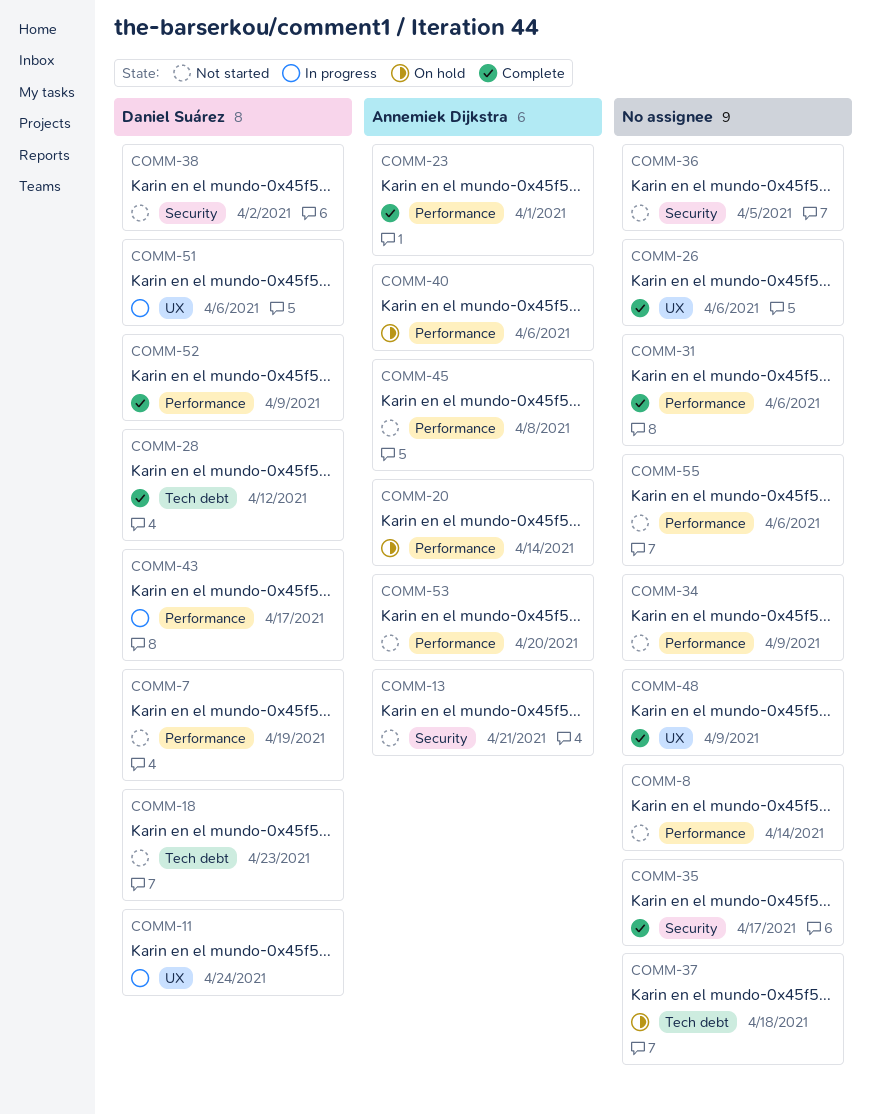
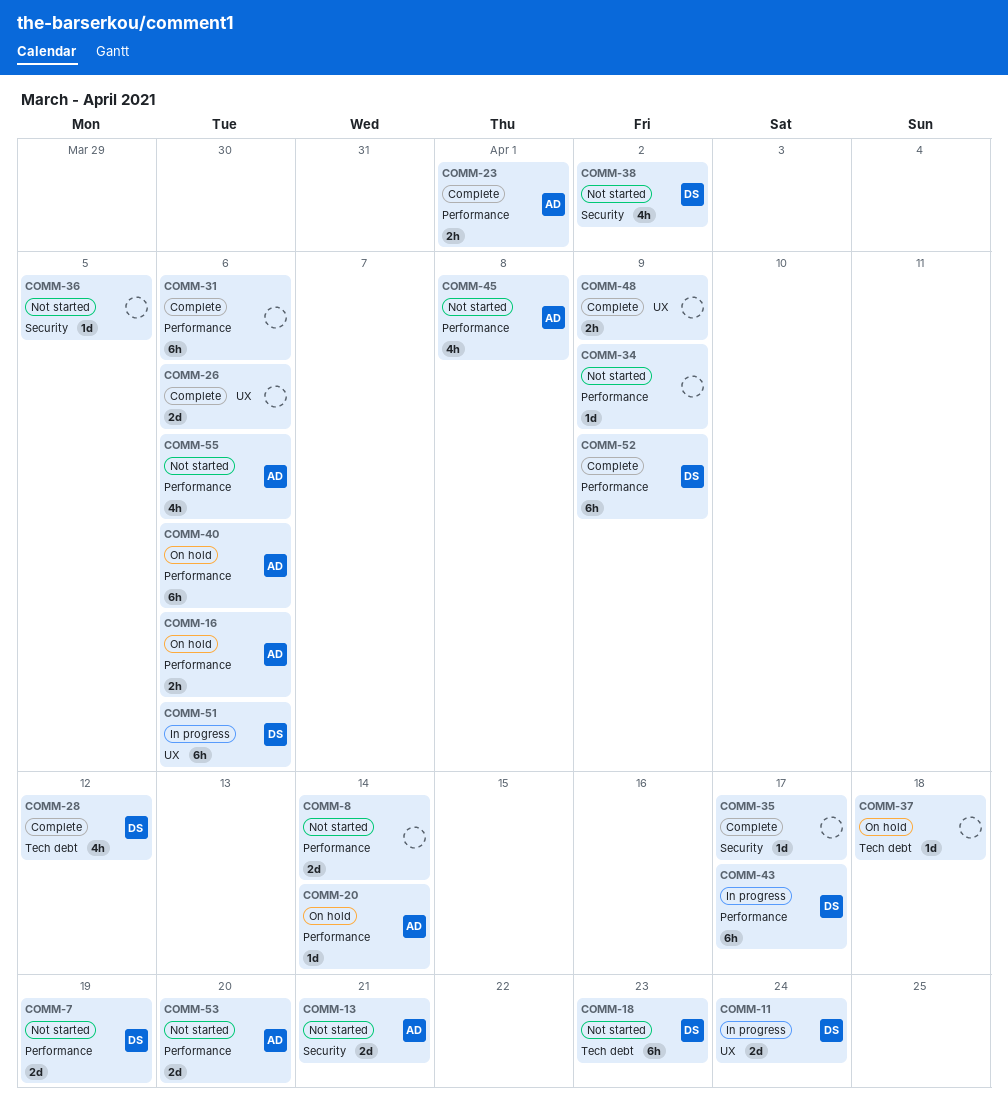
COMM-16: none -> present
COMM-55, owner: none -> Annemiek Dijkstra

